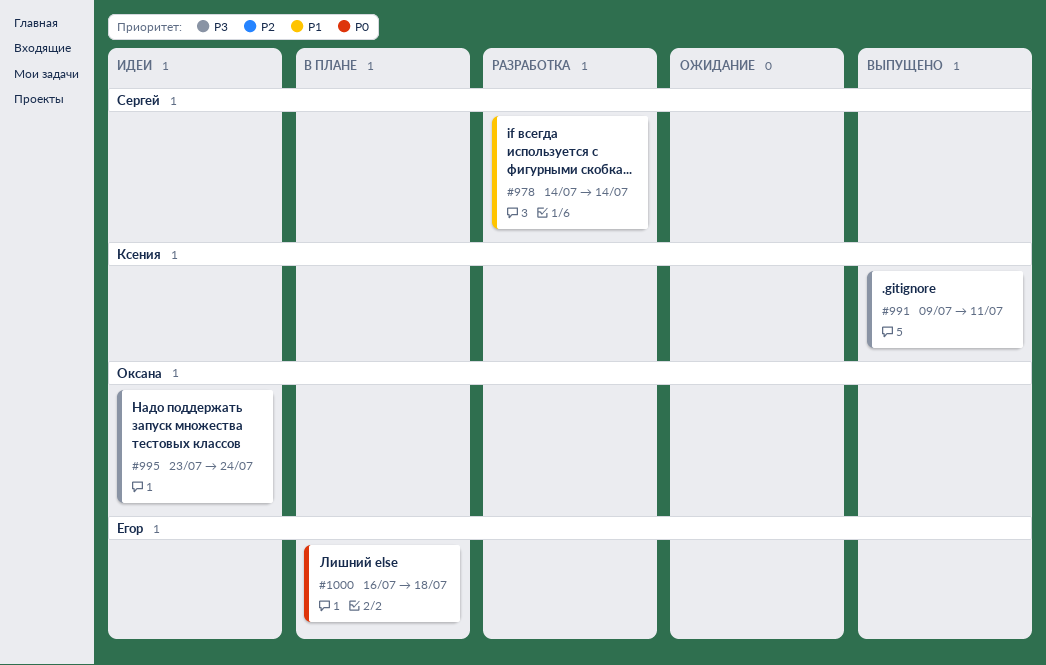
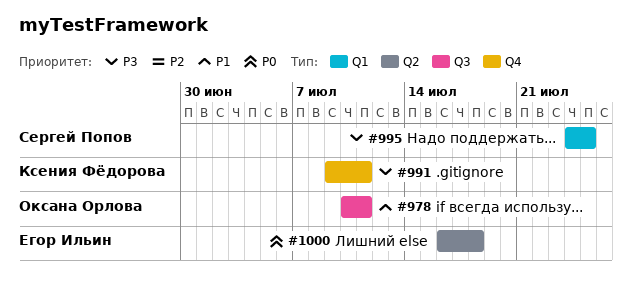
#978, owner: Сергей Попов -> Оксана Орлова
#978, start: Jul 14 -> Jul 10
#978, due: Jul 14 -> Jul 11
#995, owner: Оксана Орлова -> Сергей Попов
#995, start: Jul 23 -> Jul 24
#995, due: Jul 24 -> Jul 25

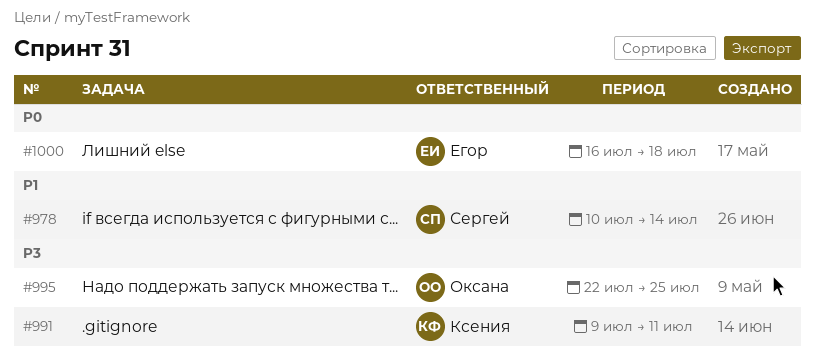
#978, owner: Оксана Орлова -> Сергей Попов
#978, due: Jul 11 -> Jul 14
#995, owner: Сергей Попов -> Оксана Орлова
#995, start: Jul 24 -> Jul 22

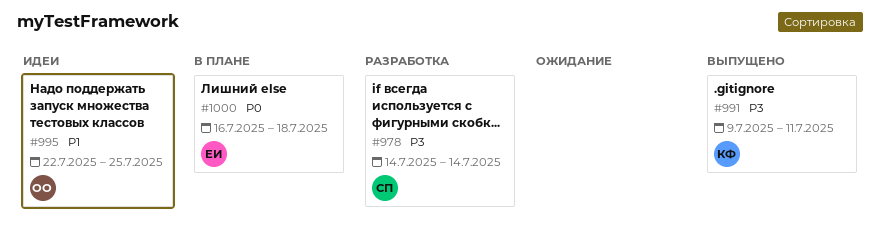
#978, priority: P1 -> P3
#978, start: Jul 10 -> Jul 14
#995, priority: P3 -> P1

